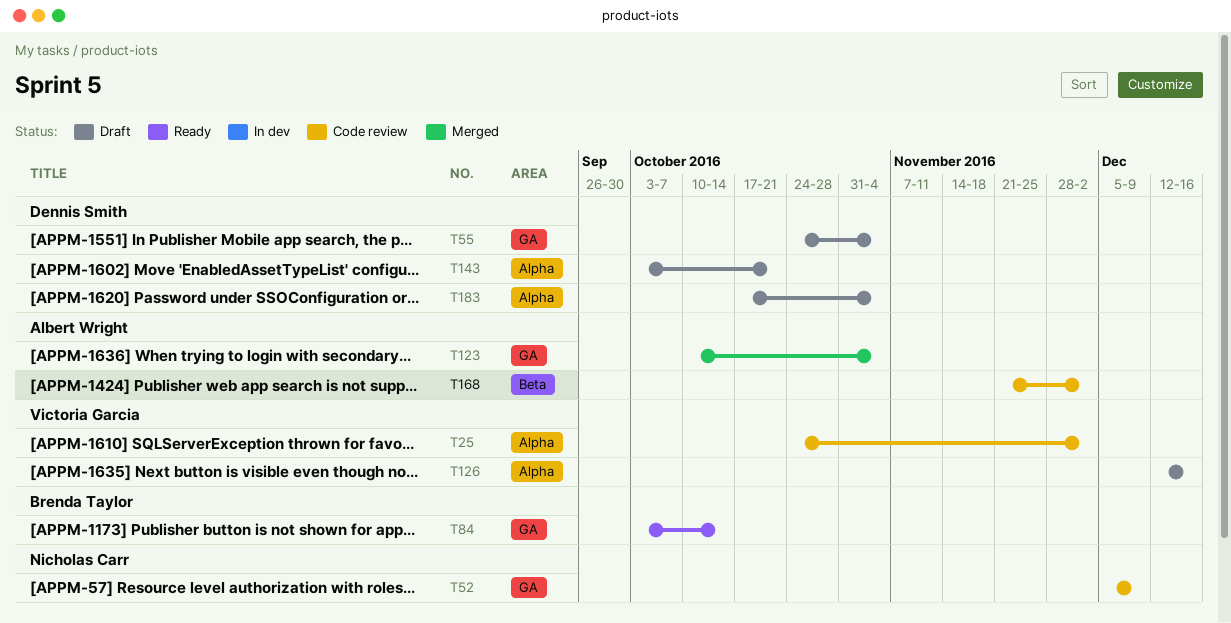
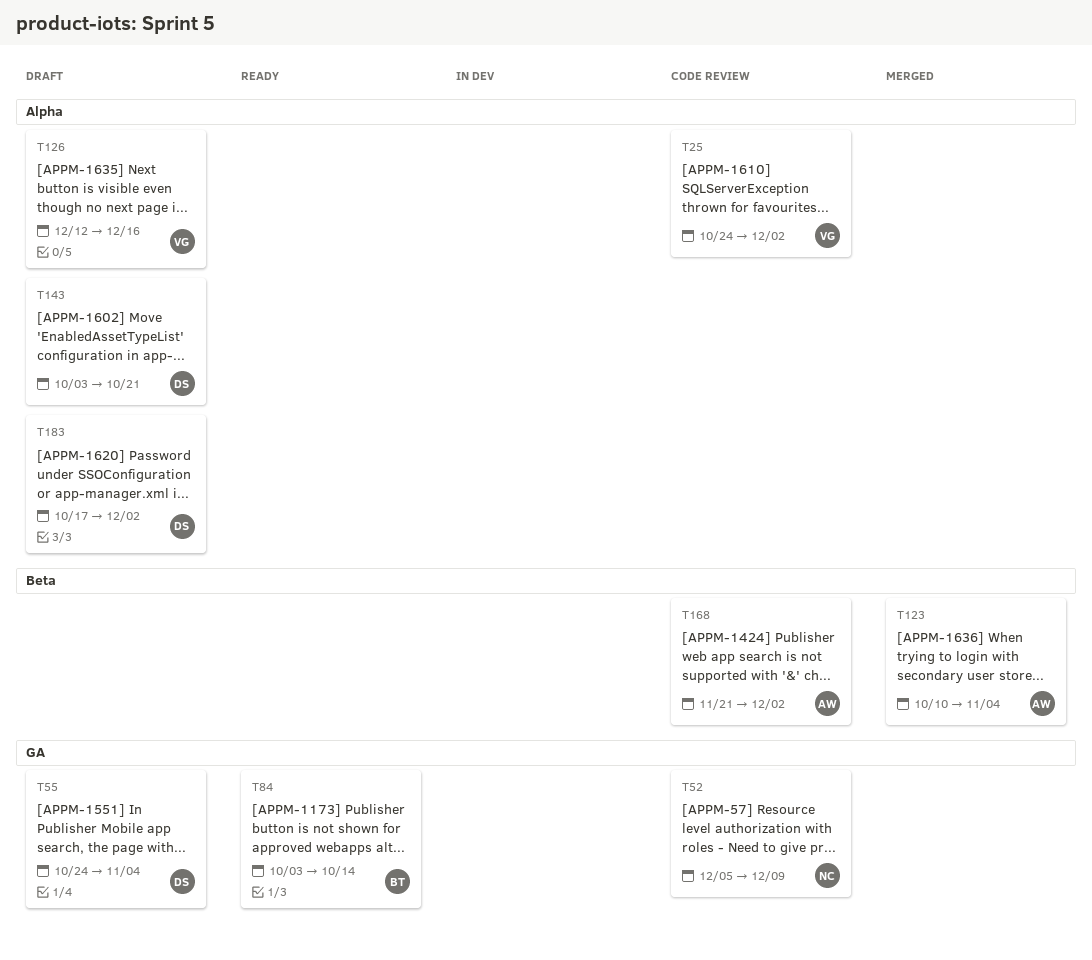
T123, label: GA -> Beta
T183, due: Nov 4 -> Dec 2

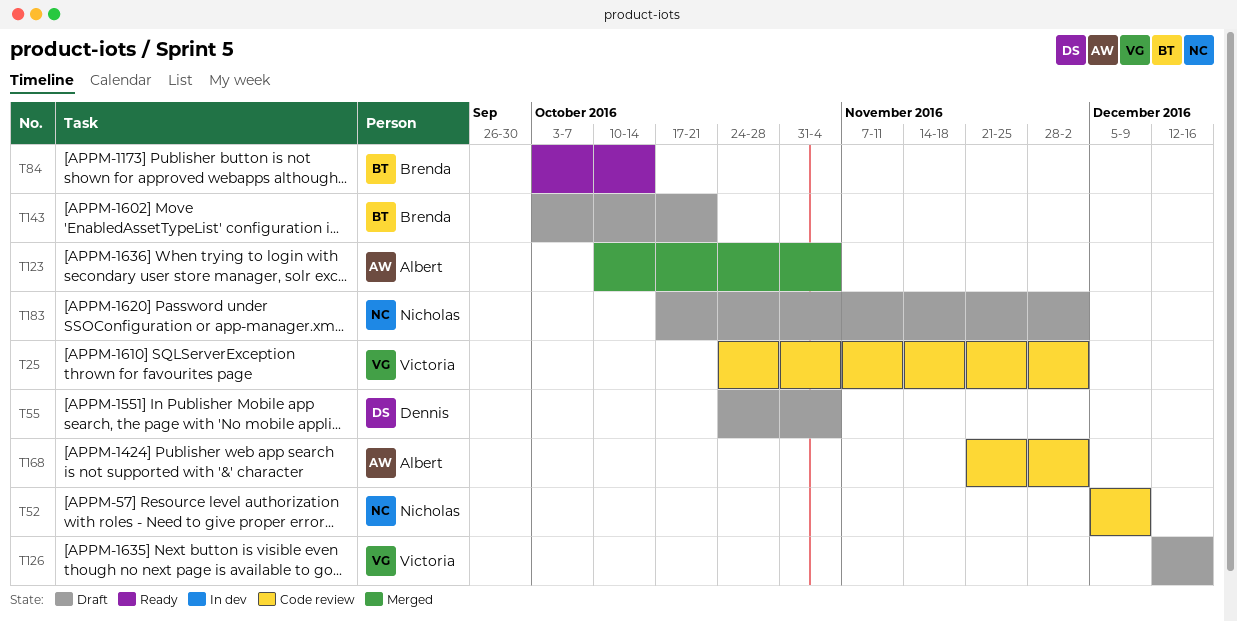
T143, owner: Dennis -> Brenda
T183, owner: Dennis -> Nicholas

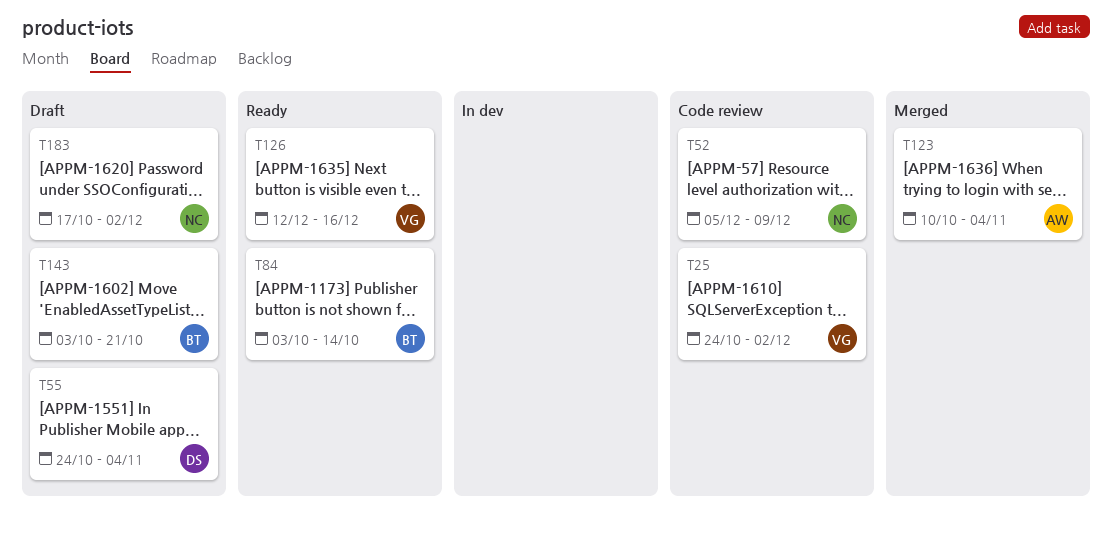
T126, status: Draft -> Ready
T168: present -> none

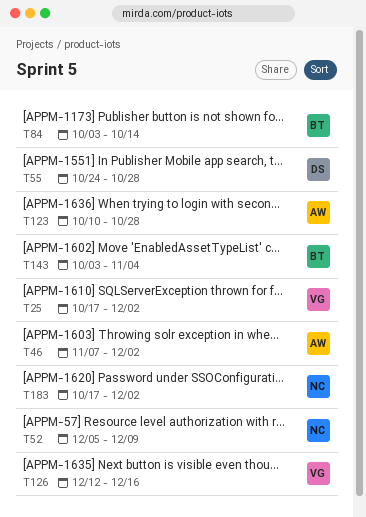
T25, start: Oct 24 -> Oct 17
T46: none -> present
T55, due: Nov 4 -> Oct 28
T123, due: Nov 4 -> Oct 28
T143, due: Oct 21 -> Nov 4

